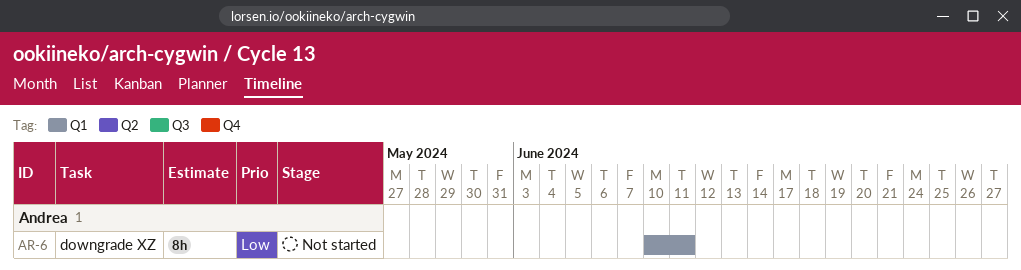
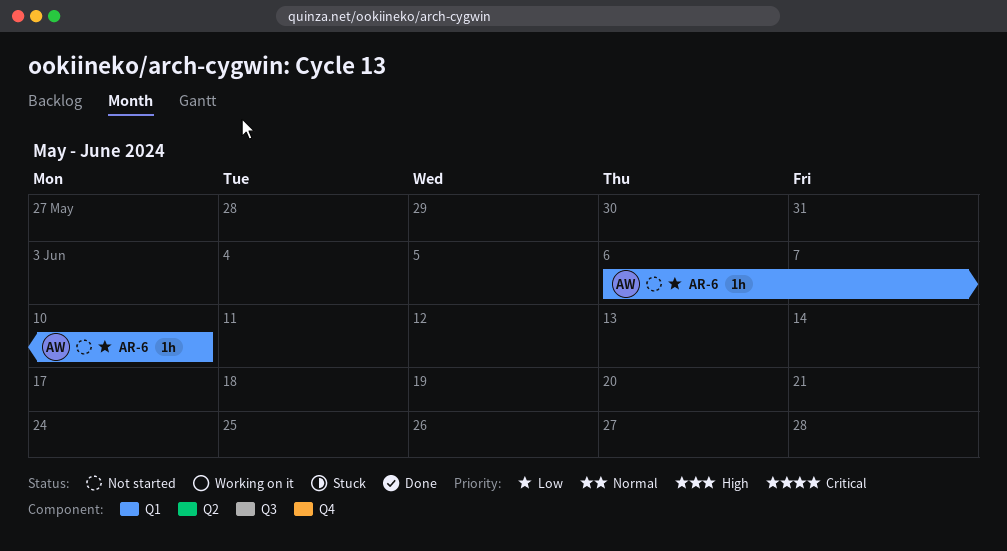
AR-6, estimate: 8h -> 1h
AR-6, start: Jun 10 -> Jun 6
AR-6, due: Jun 11 -> Jun 10

